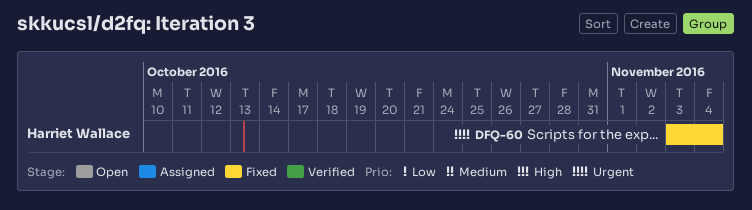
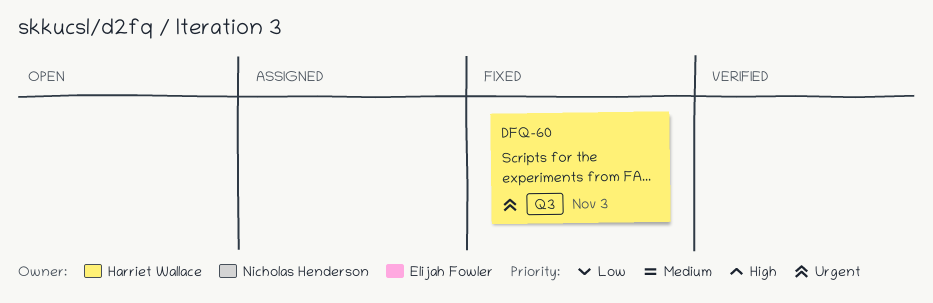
DFQ-60, due: Nov 4 -> Nov 3

